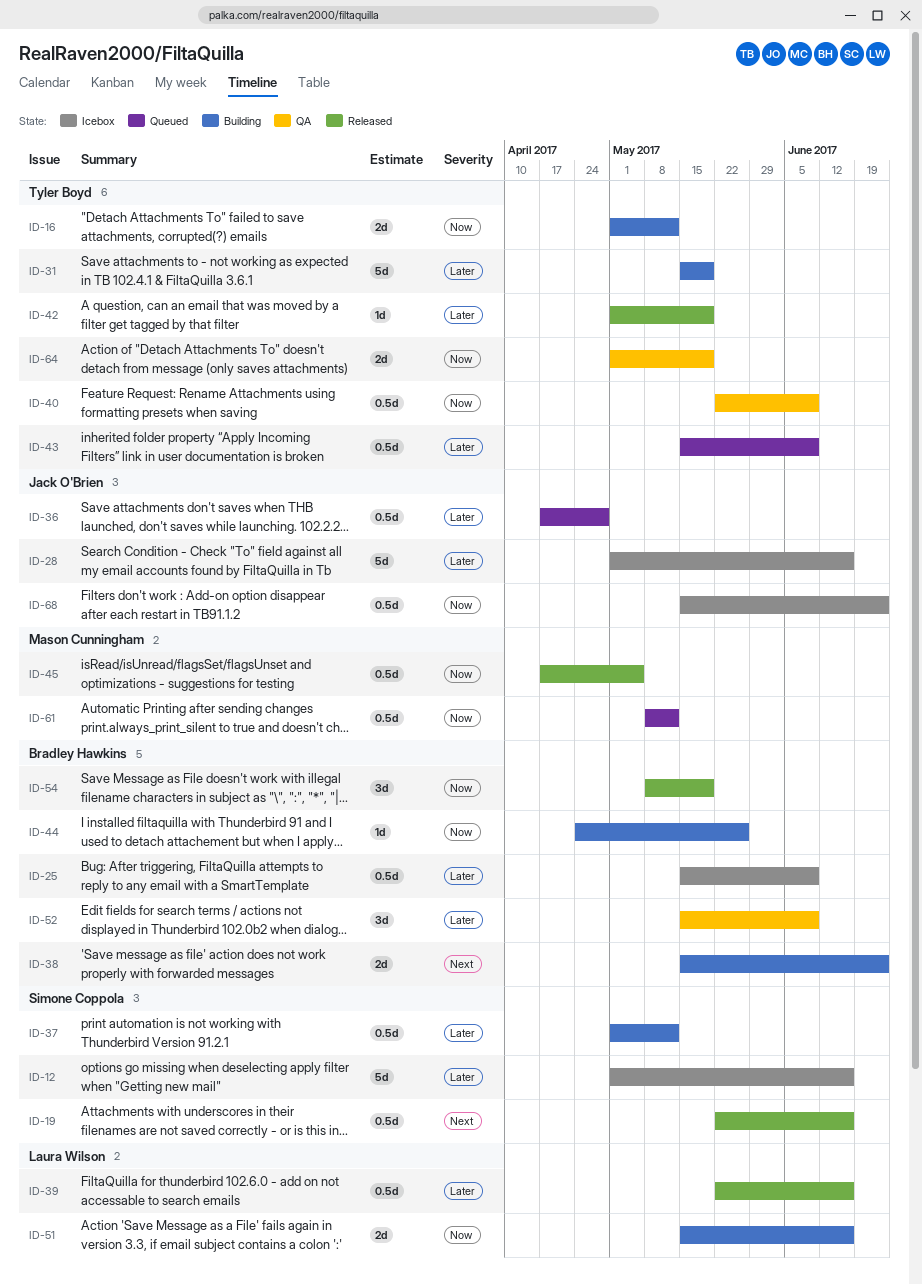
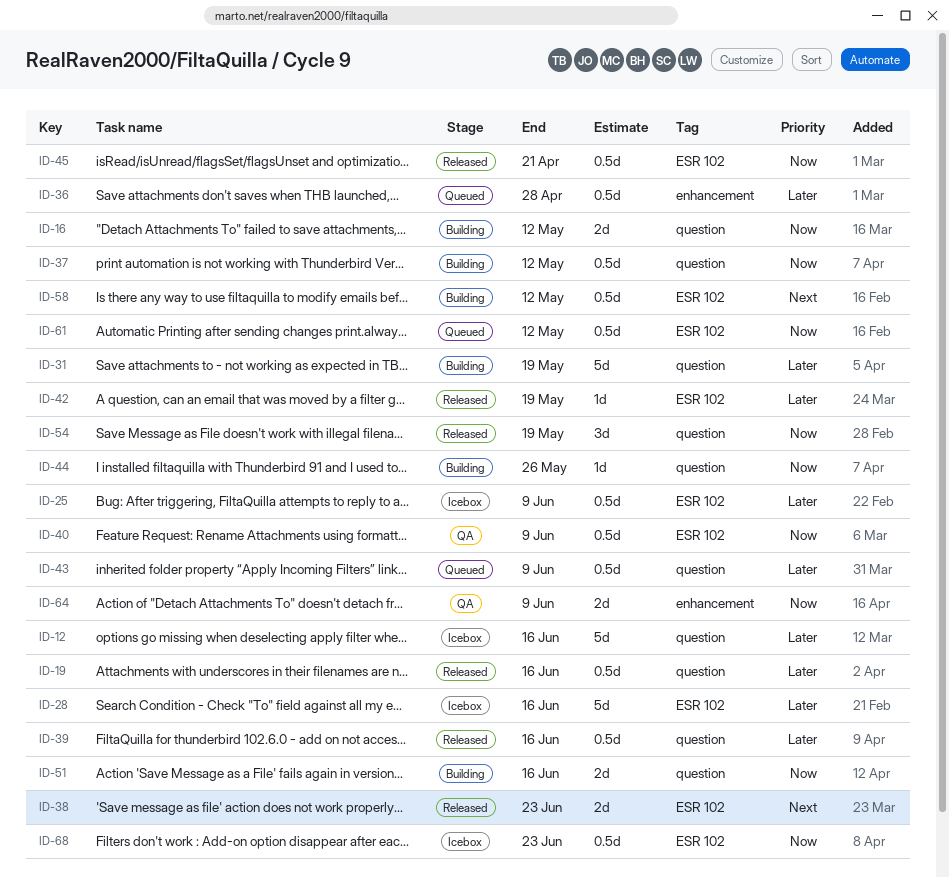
ID-19, priority: Next -> Later
ID-37, priority: Later -> Now
ID-38, status: Building -> Released
ID-45, due: May 5 -> Apr 21
ID-52: present -> none
ID-58: none -> present
ID-64, due: May 19 -> Jun 9

